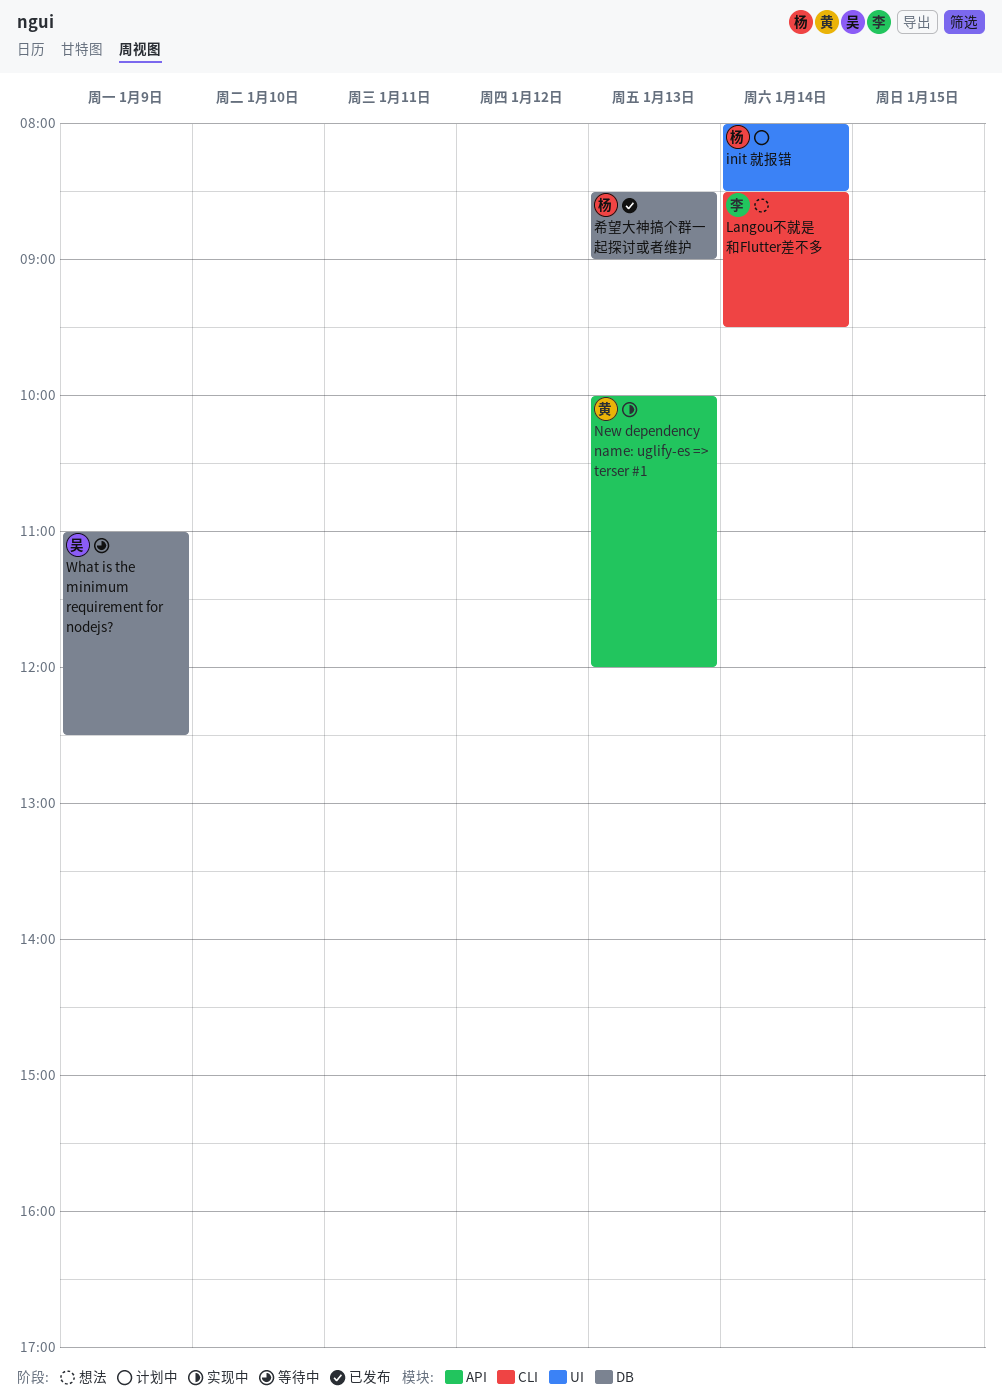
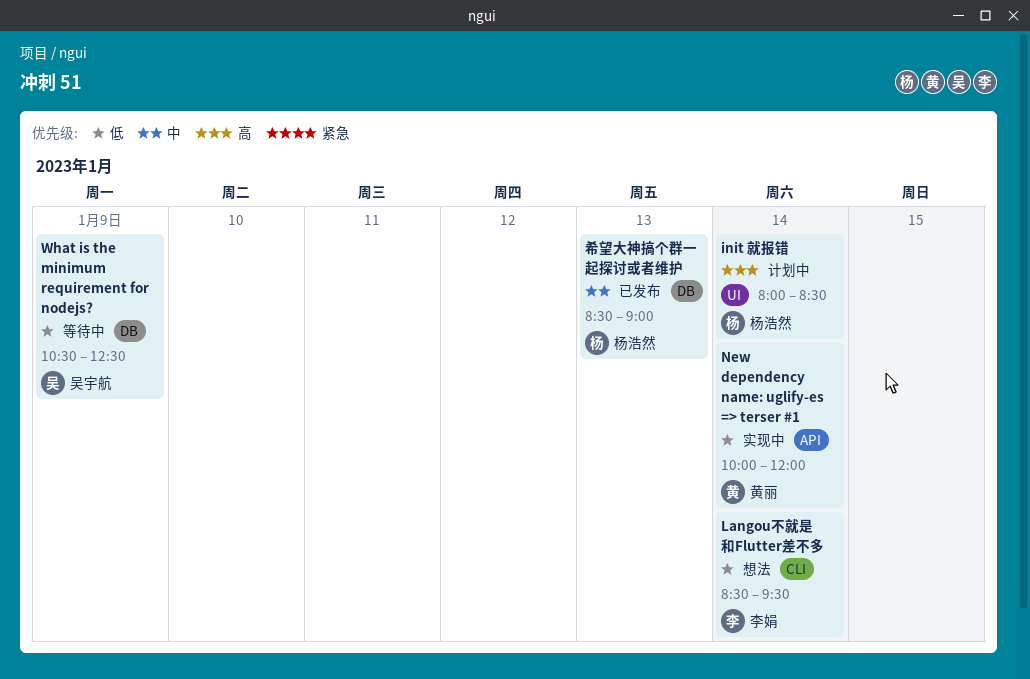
New dependency name: uglify-es => terser #1, day: Jan 13 -> Jan 14
What is the minimum requirement for nodejs?, begins: 11:00 -> 10:30

